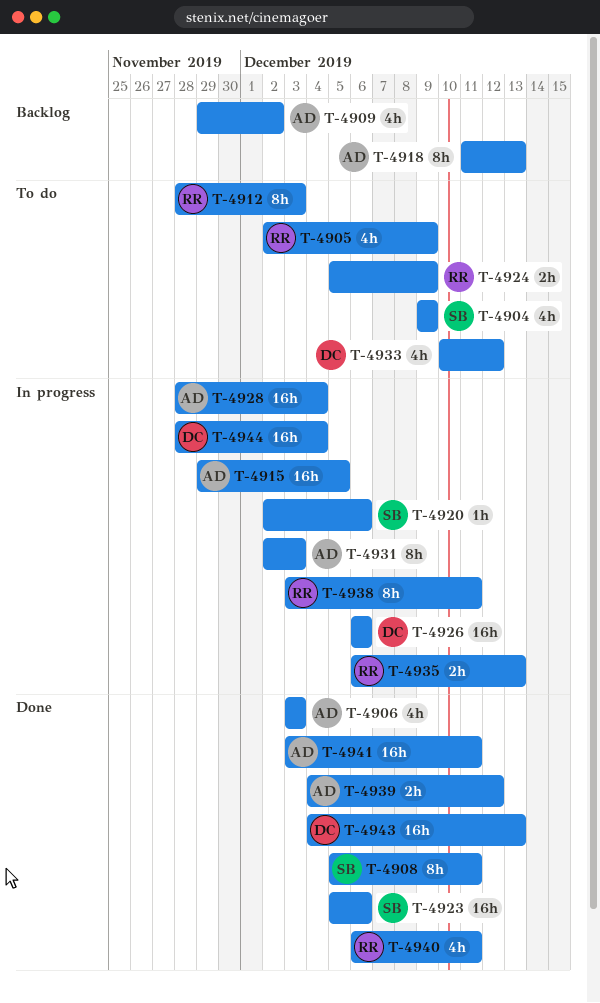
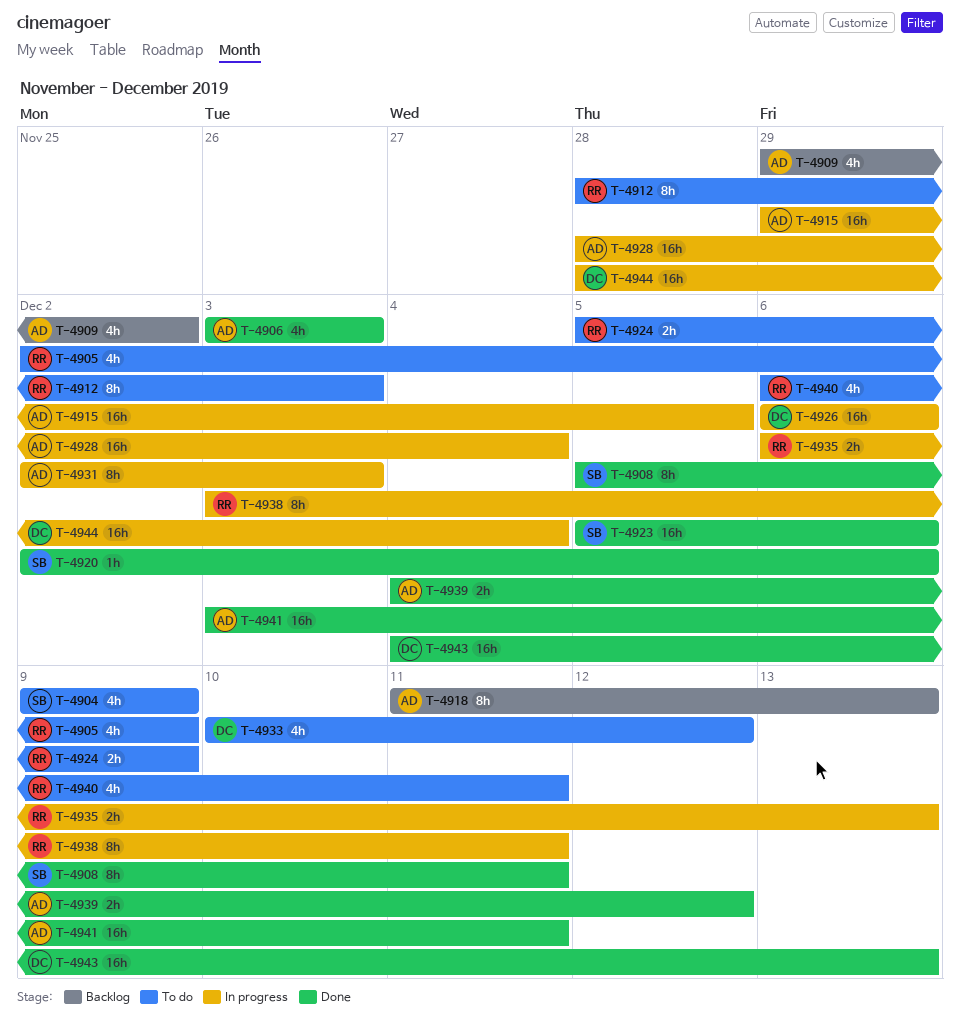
T-4920, status: In progress -> Done
T-4940, status: Done -> To do

